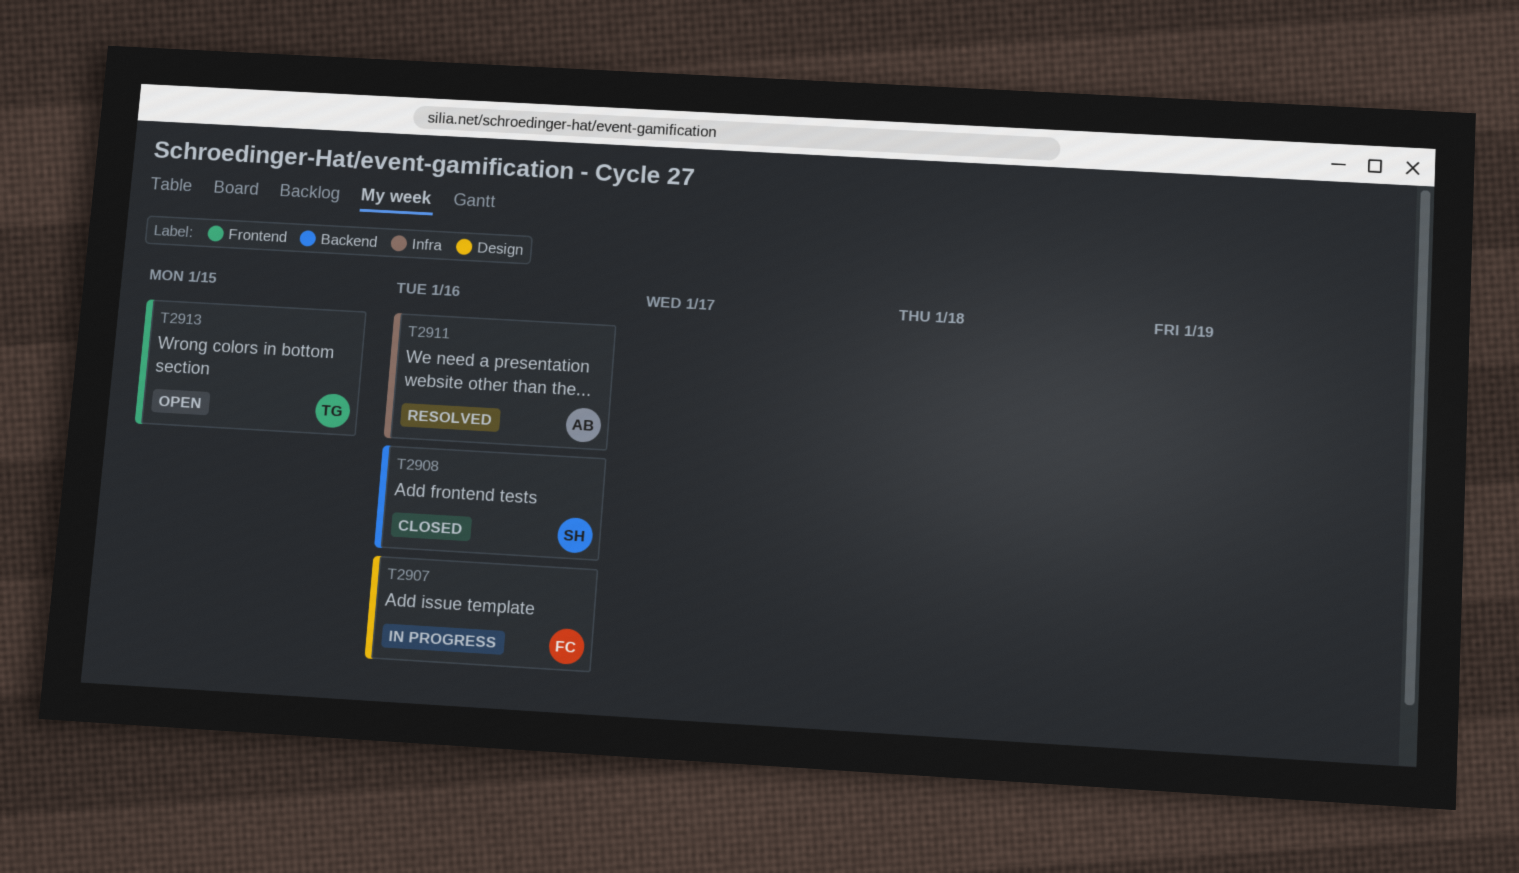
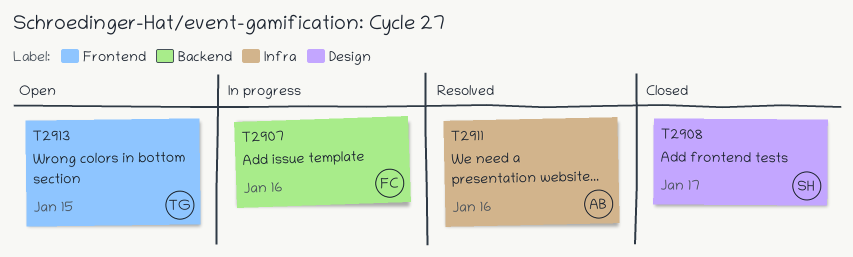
T2907, label: Design -> Backend
T2908, label: Backend -> Design
T2908, due: Jan 16 -> Jan 17

